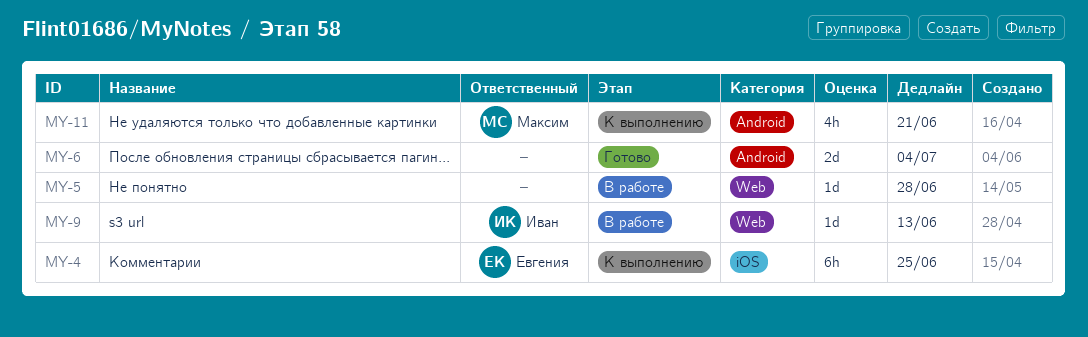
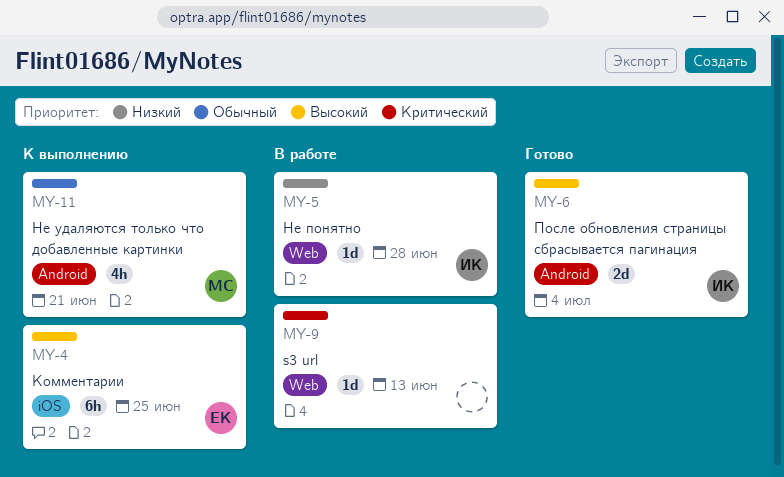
MY-5, owner: none -> Иван
MY-6, owner: none -> Иван
MY-9, owner: Иван -> none

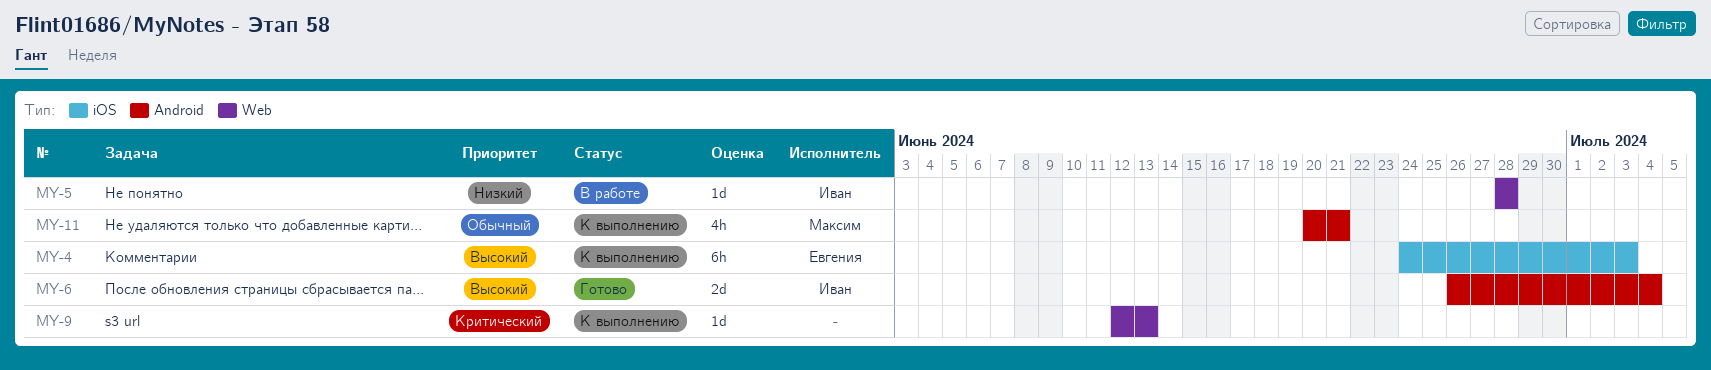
MY-4, due: Jun 25 -> Jul 3
MY-9, status: В работе -> К выполнению

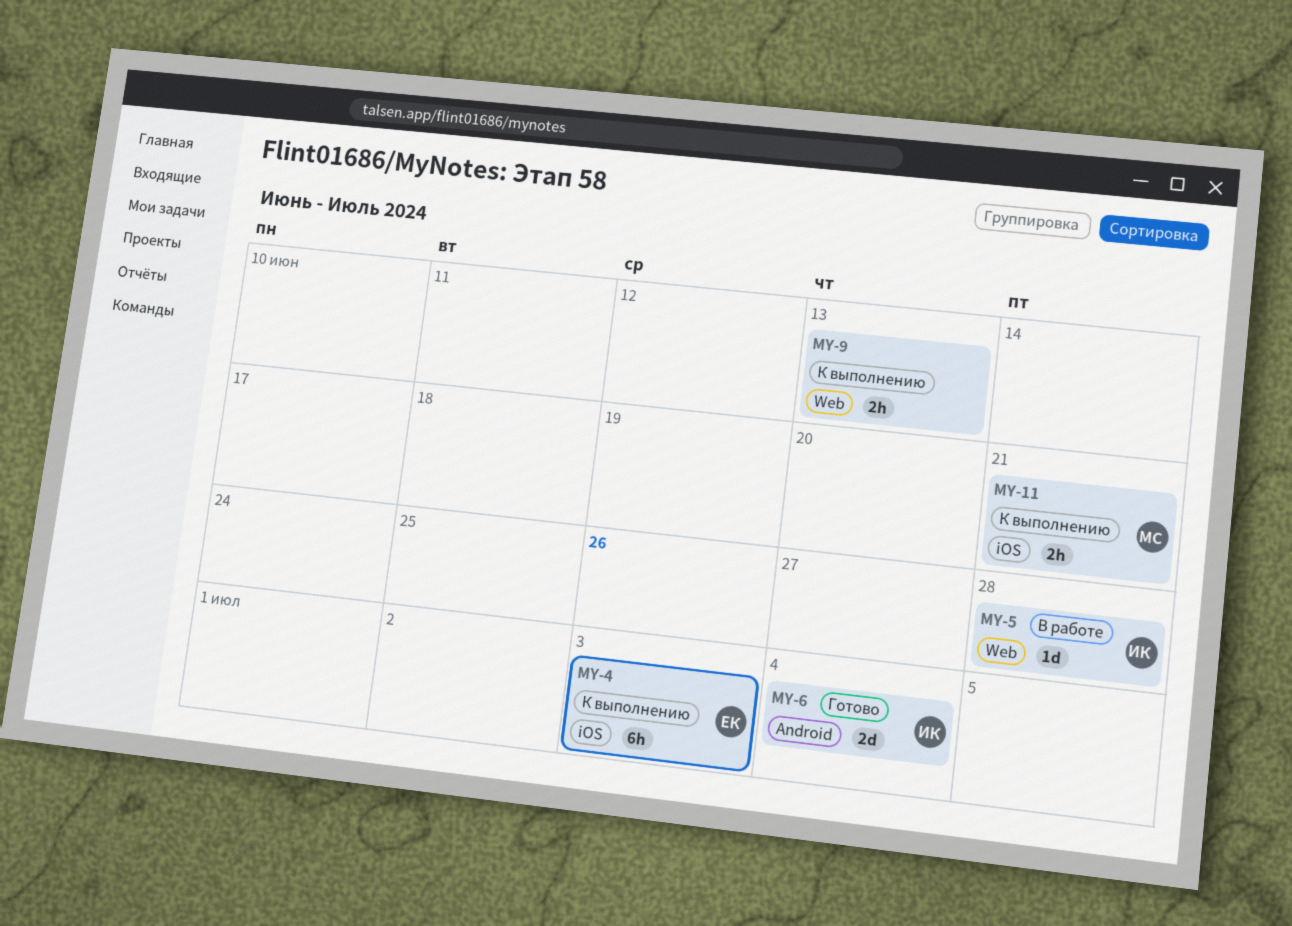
MY-9, estimate: 1d -> 2h
MY-11, label: Android -> iOS
MY-11, estimate: 4h -> 2h

